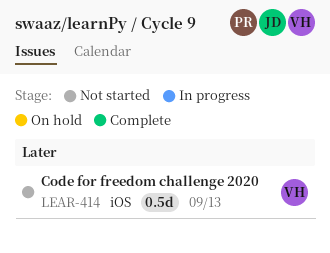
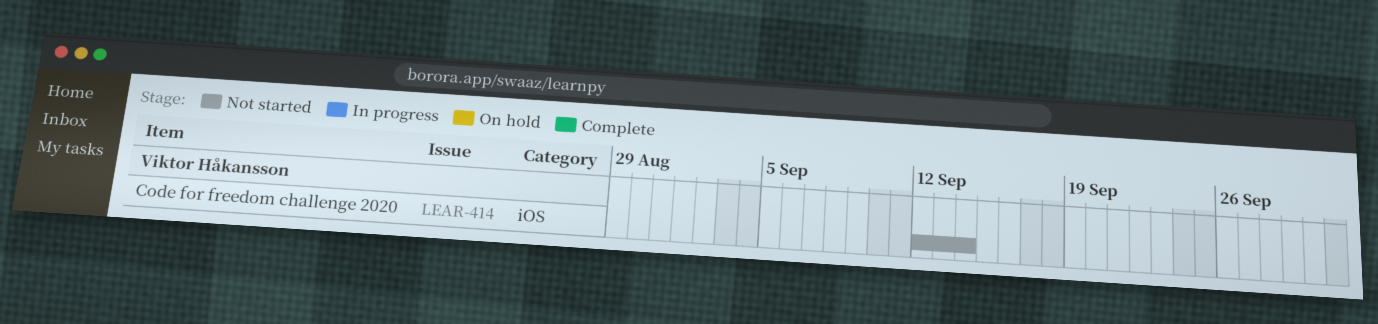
LEAR-414, due: Sep 13 -> Sep 14

